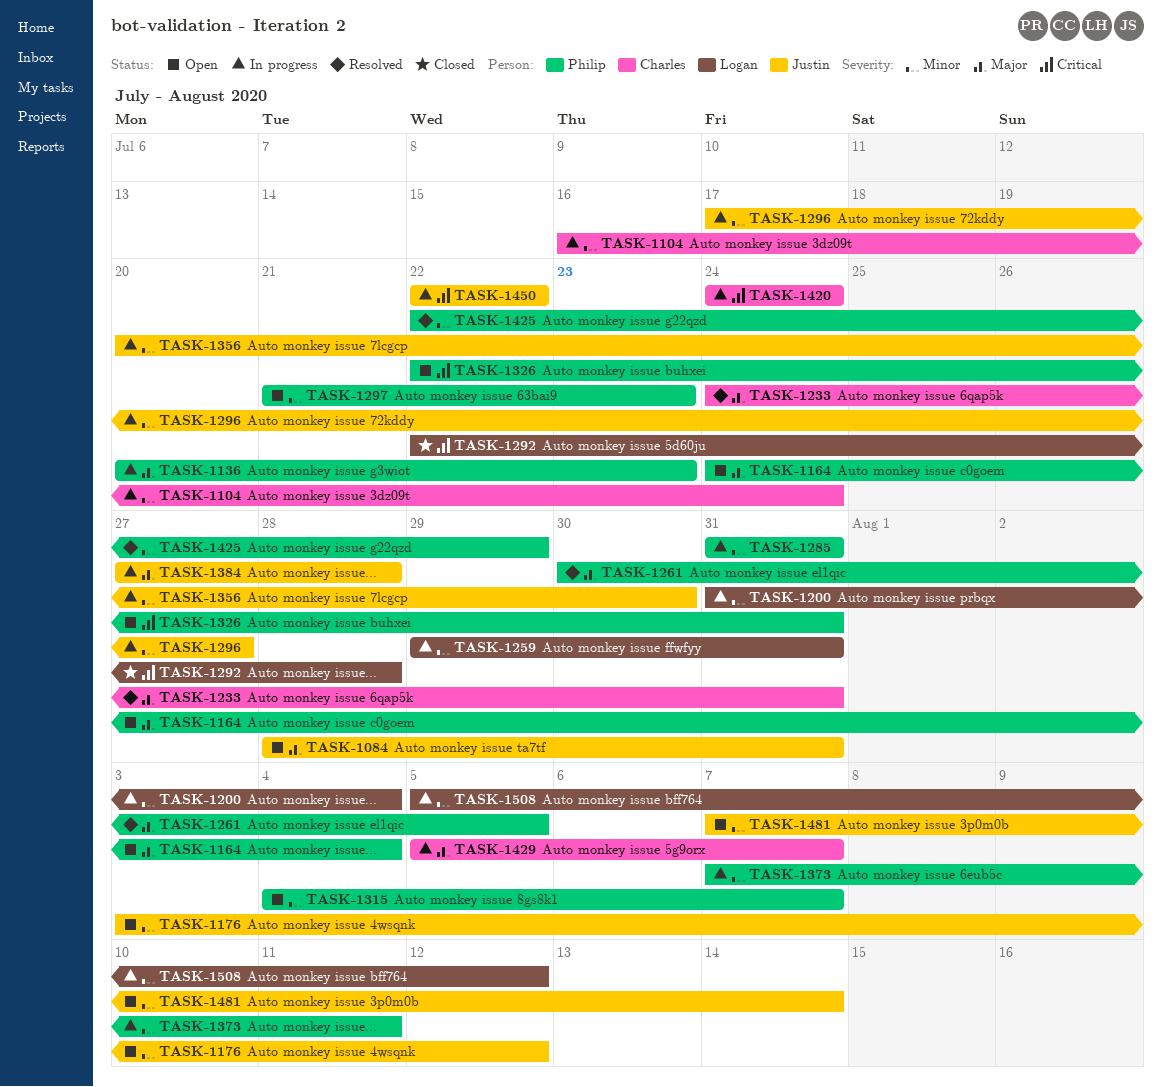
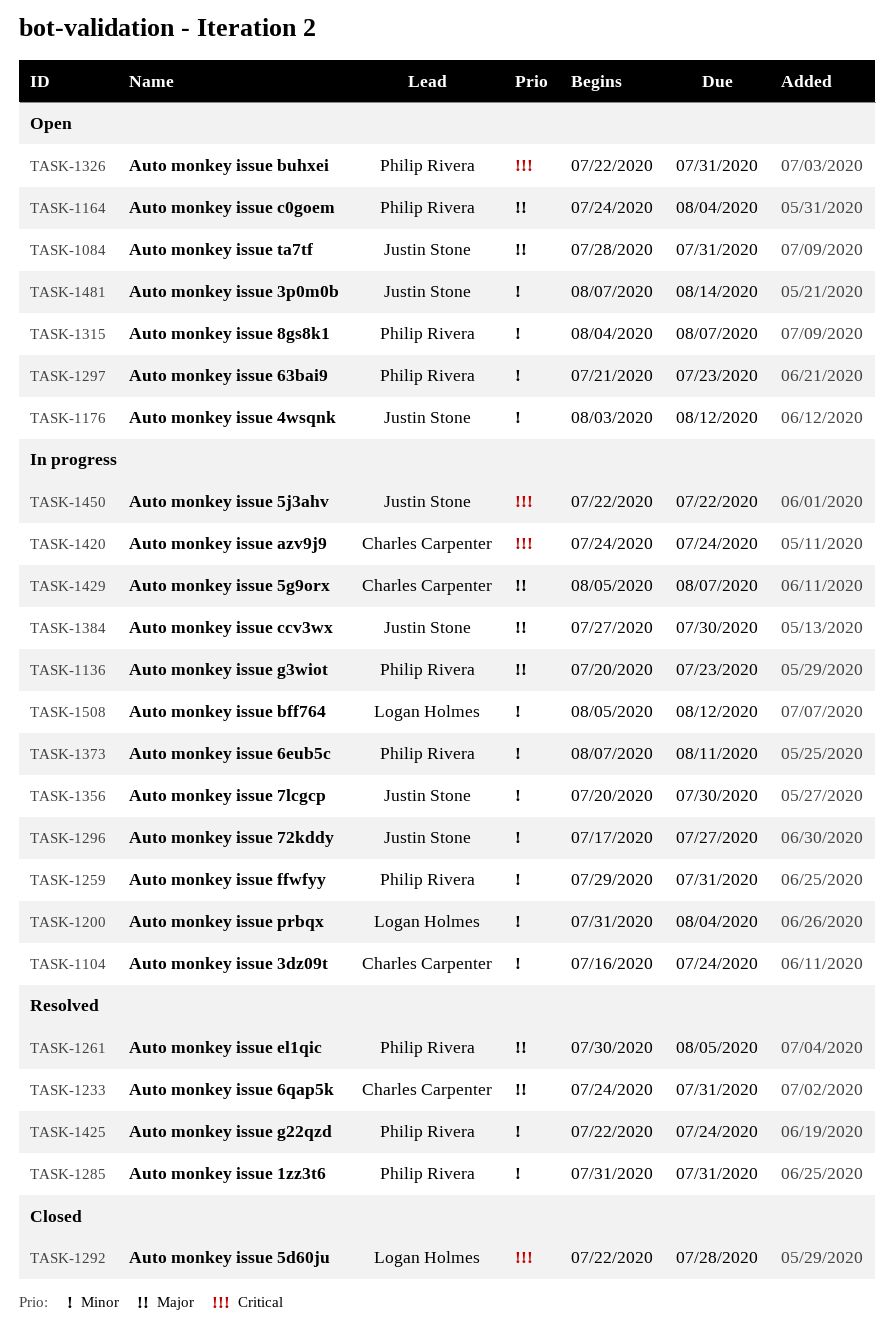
TASK-1259, owner: Logan Holmes -> Philip Rivera
TASK-1285, status: In progress -> Resolved
TASK-1384, due: Jul 28 -> Jul 30
TASK-1425, due: Jul 29 -> Jul 24

